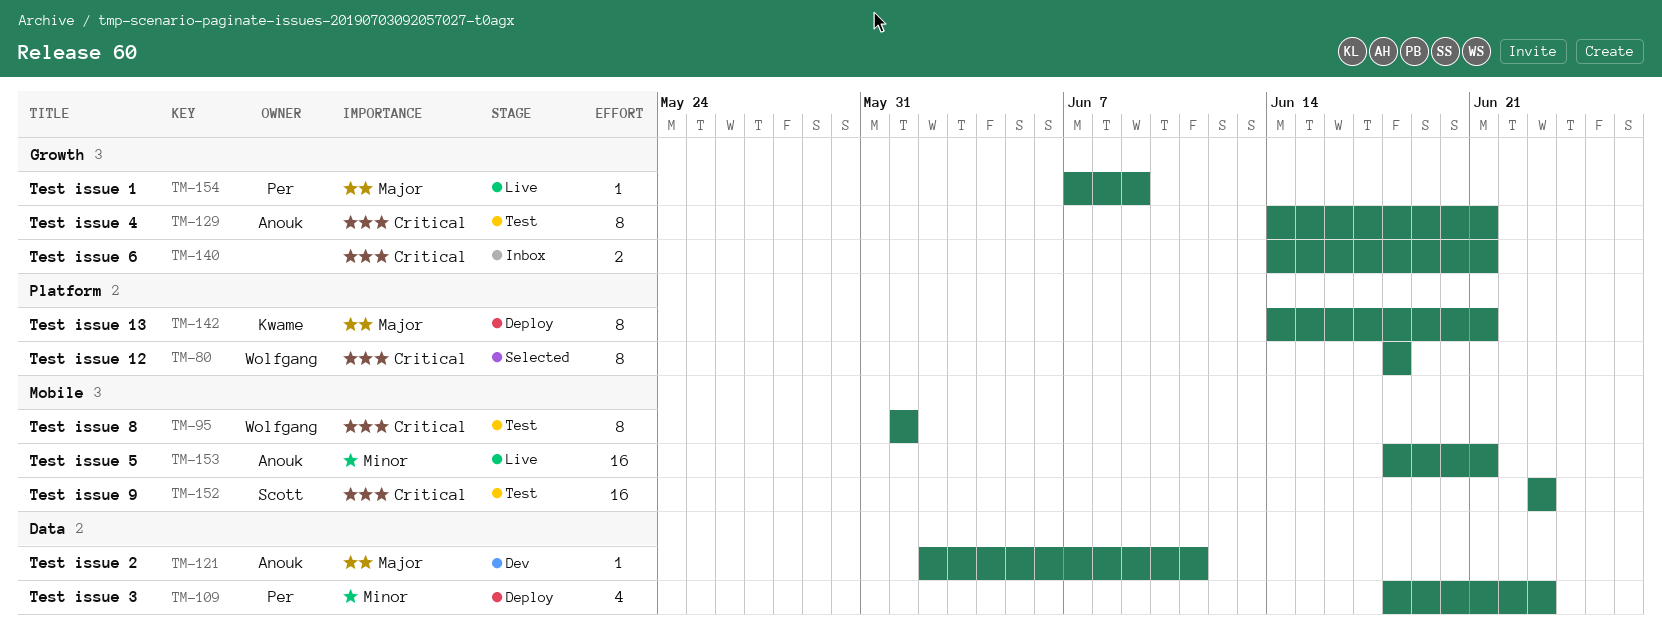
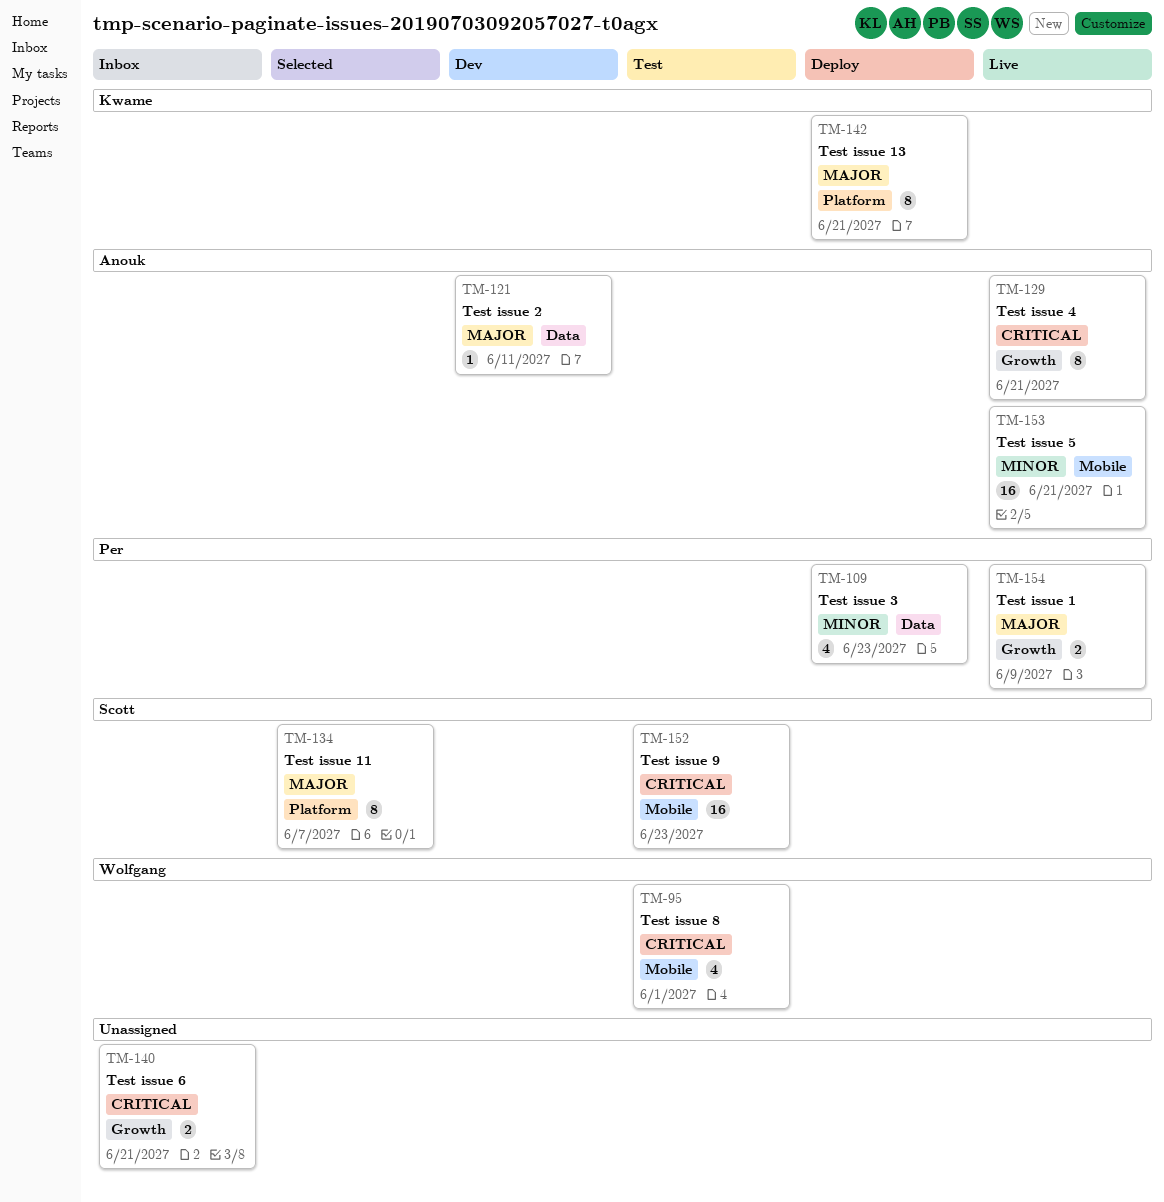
TM-80: present -> none
TM-95, estimate: 8 -> 4
TM-129, status: Test -> Live
TM-134: none -> present
TM-154, estimate: 1 -> 2

